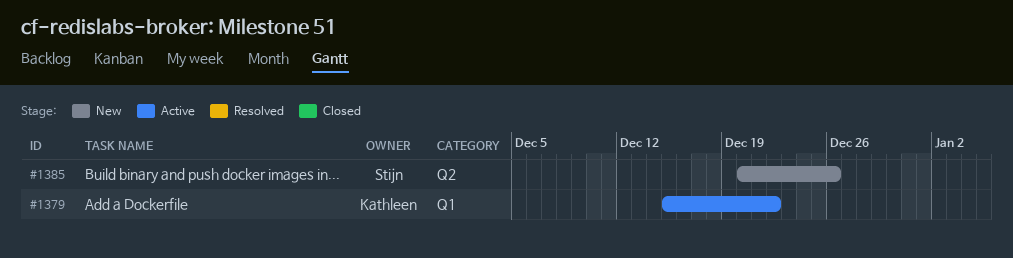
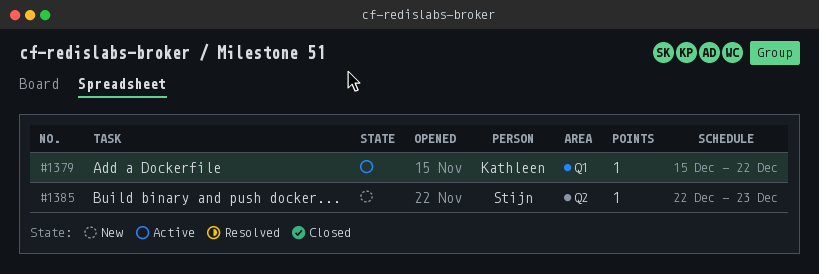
#1385, start: Dec 20 -> Dec 22
#1385, due: Dec 26 -> Dec 23

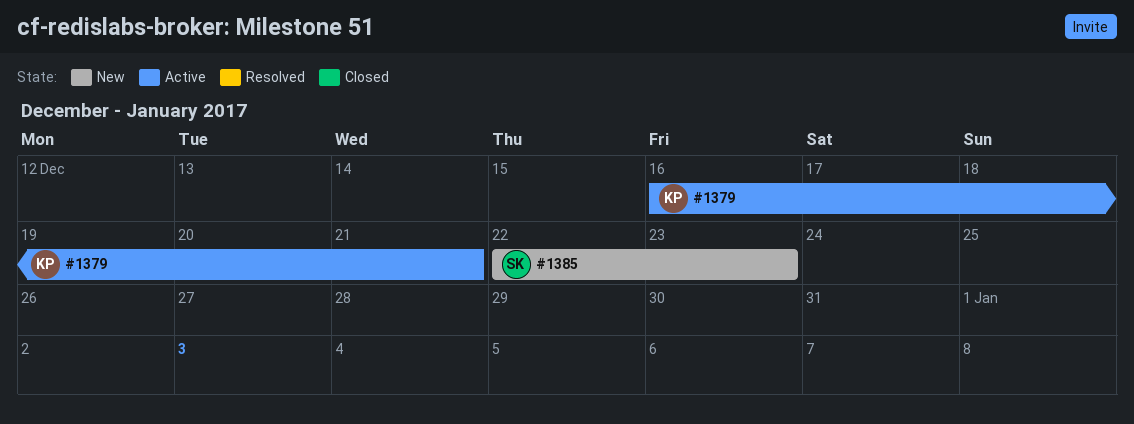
#1379, start: Dec 15 -> Dec 16
#1379, due: Dec 22 -> Dec 21

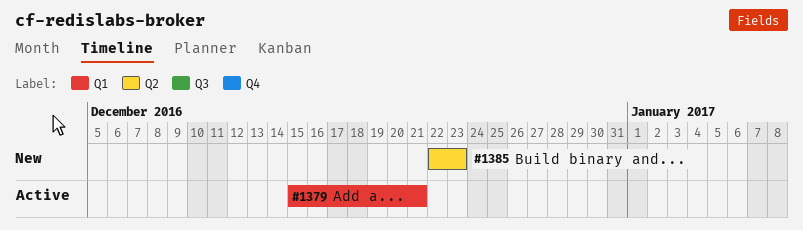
#1379, start: Dec 16 -> Dec 15

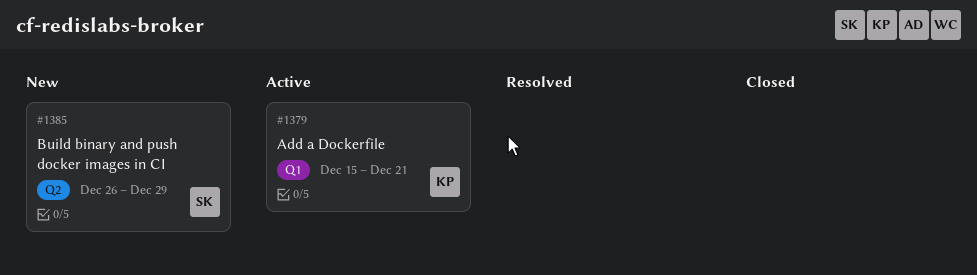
#1385, start: Dec 22 -> Dec 26
#1385, due: Dec 23 -> Dec 29

